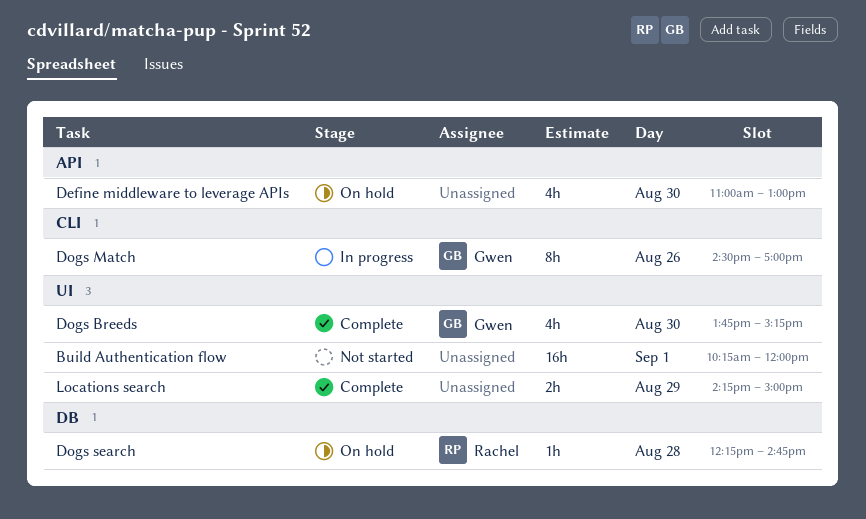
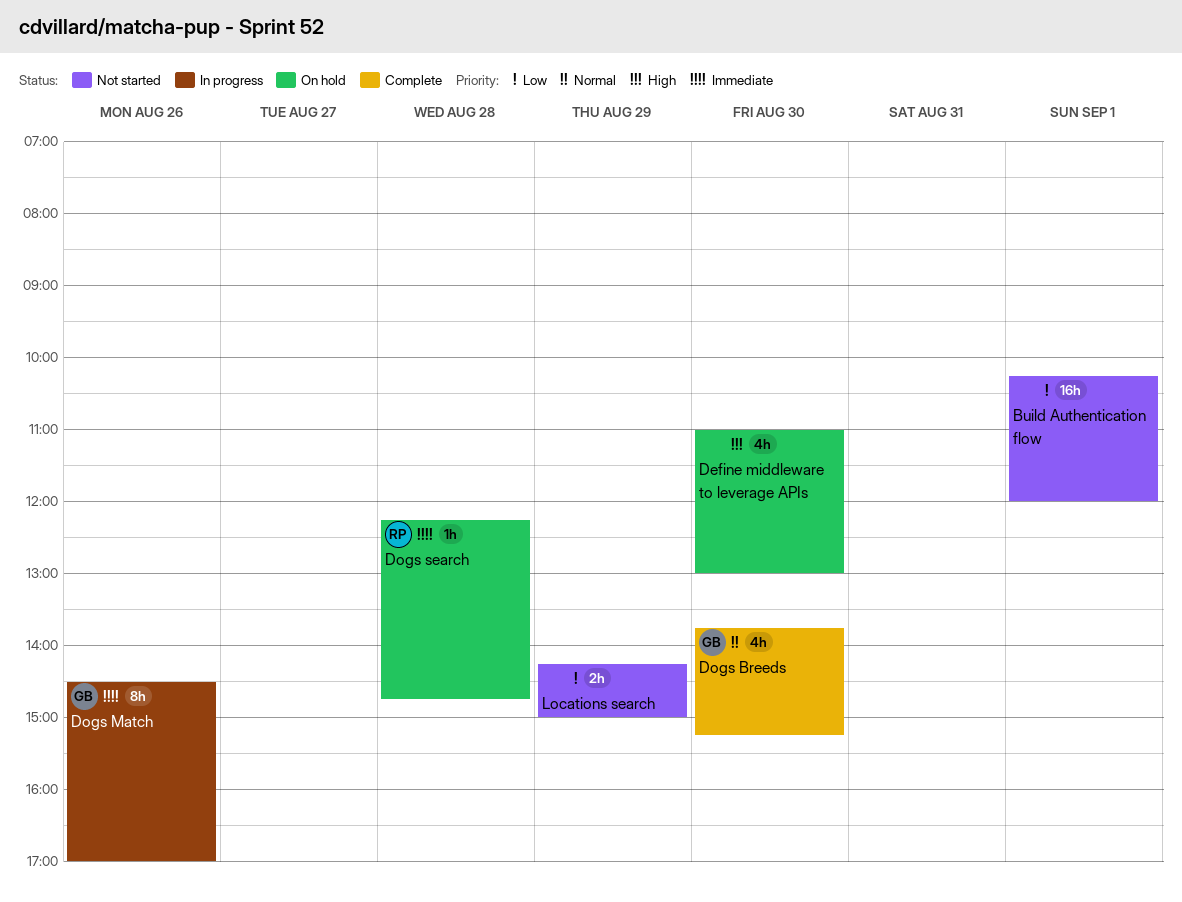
Locations search, status: Complete -> Not started

